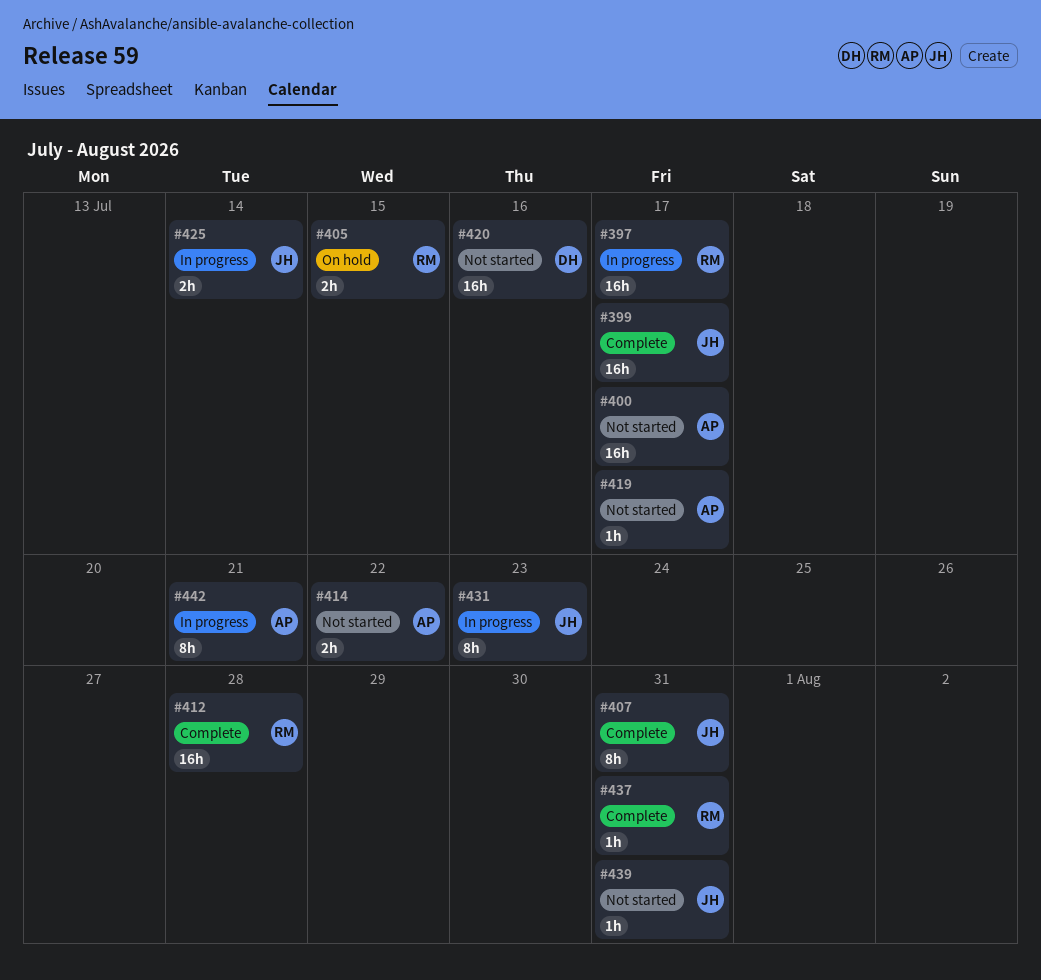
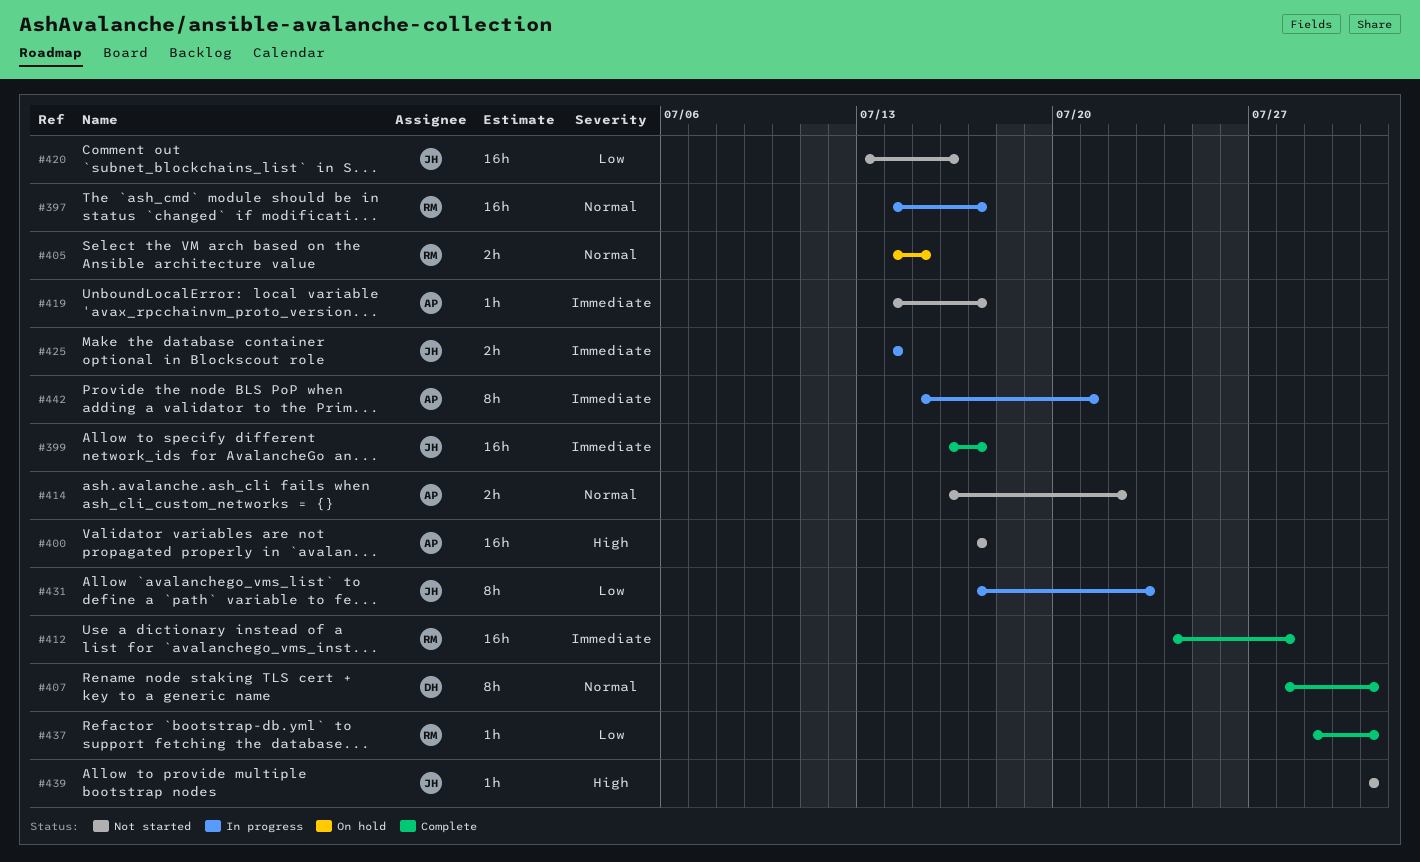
#407, owner: JH -> DH
#420, owner: DH -> JH

